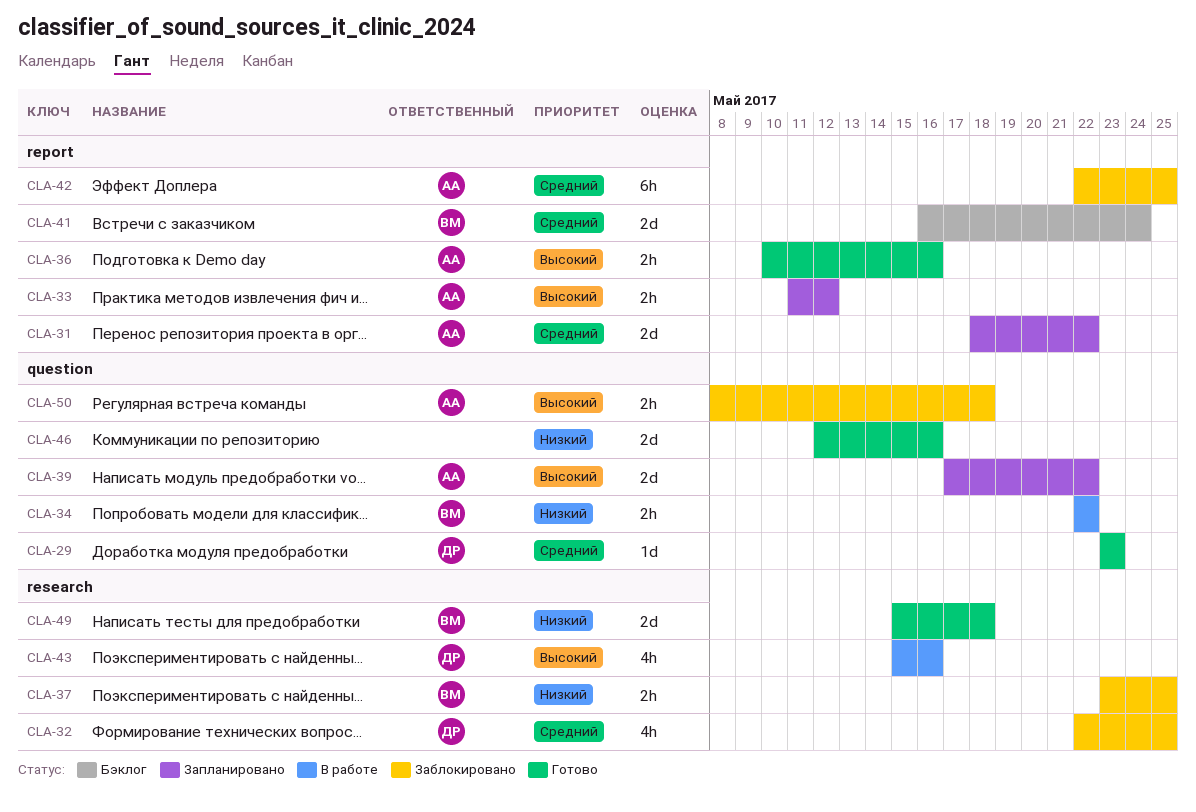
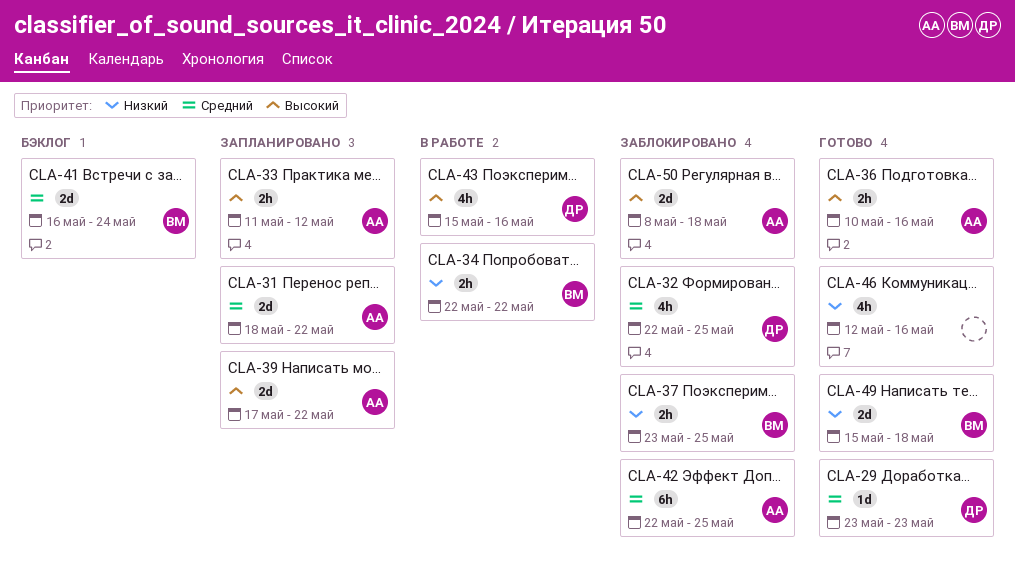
CLA-46, estimate: 2d -> 4h
CLA-50, estimate: 2h -> 2d

